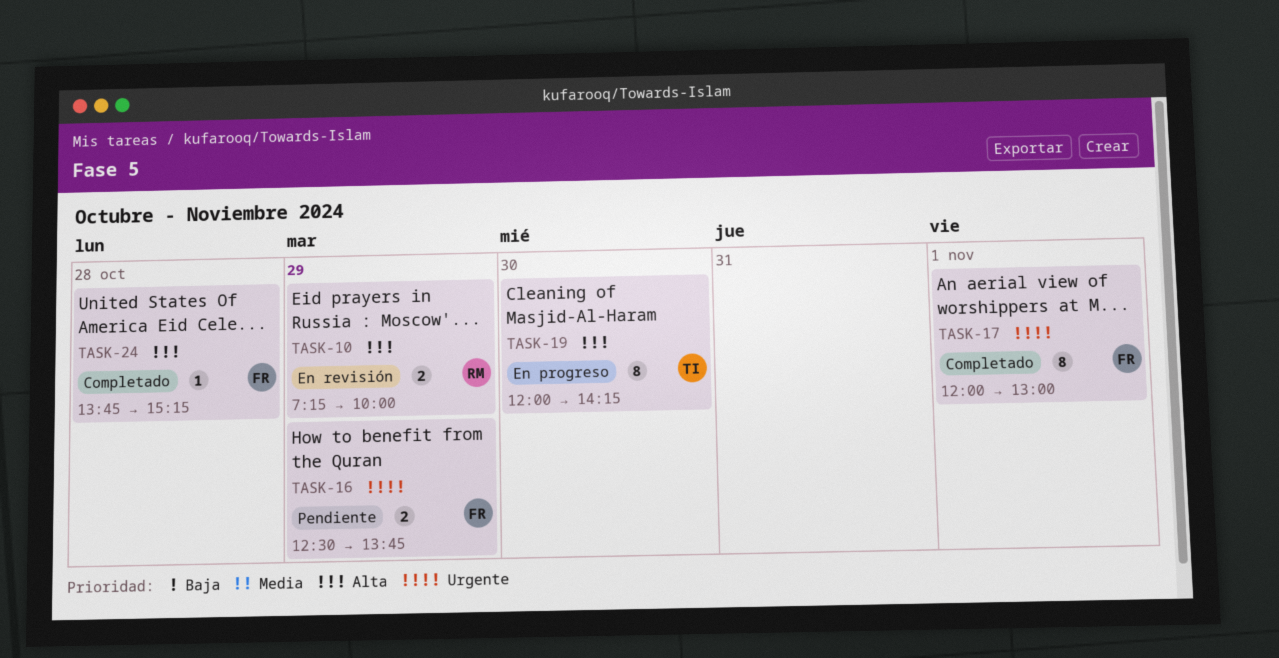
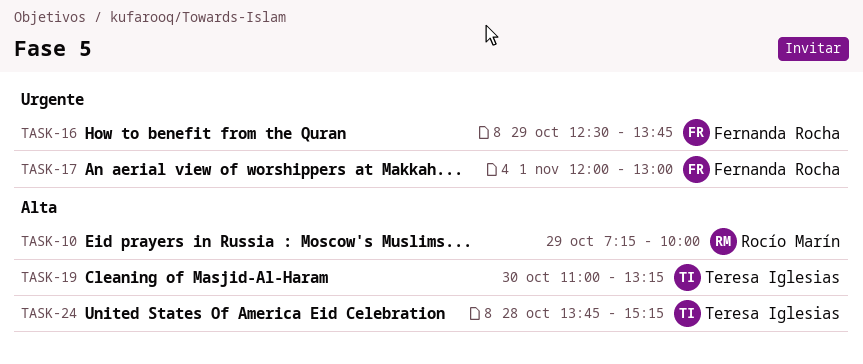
TASK-19, begins: 12:00 -> 11:00
TASK-19, ends: 14:15 -> 13:15
TASK-24, owner: Fernanda Rocha -> Teresa Iglesias

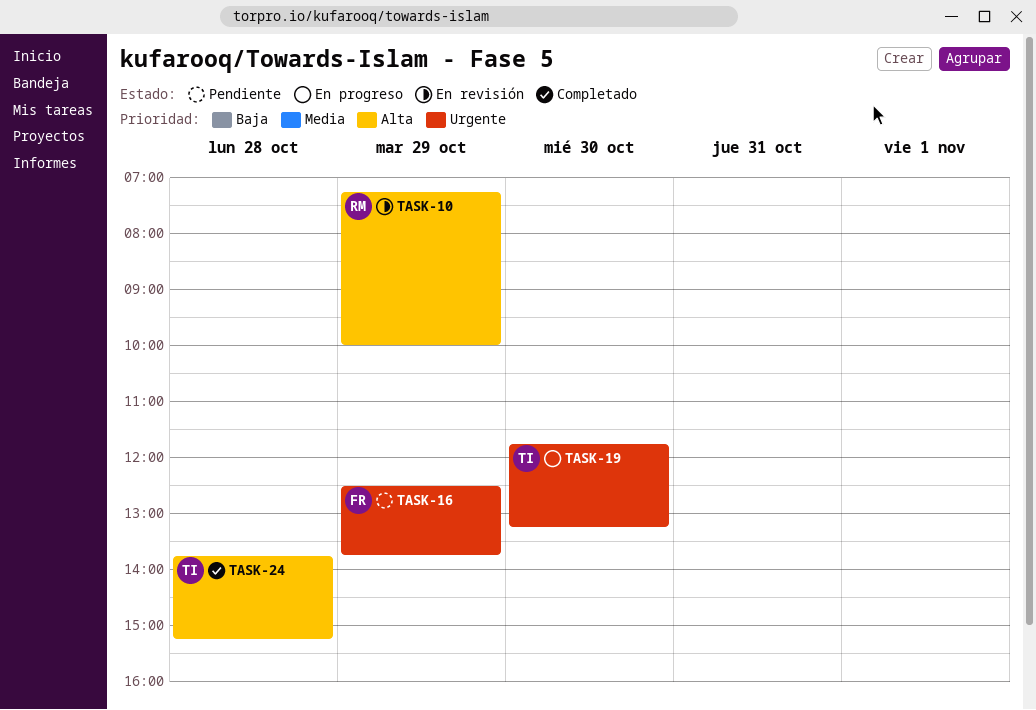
TASK-17: present -> none
TASK-19, priority: Alta -> Urgente
TASK-19, begins: 11:00 -> 11:45

